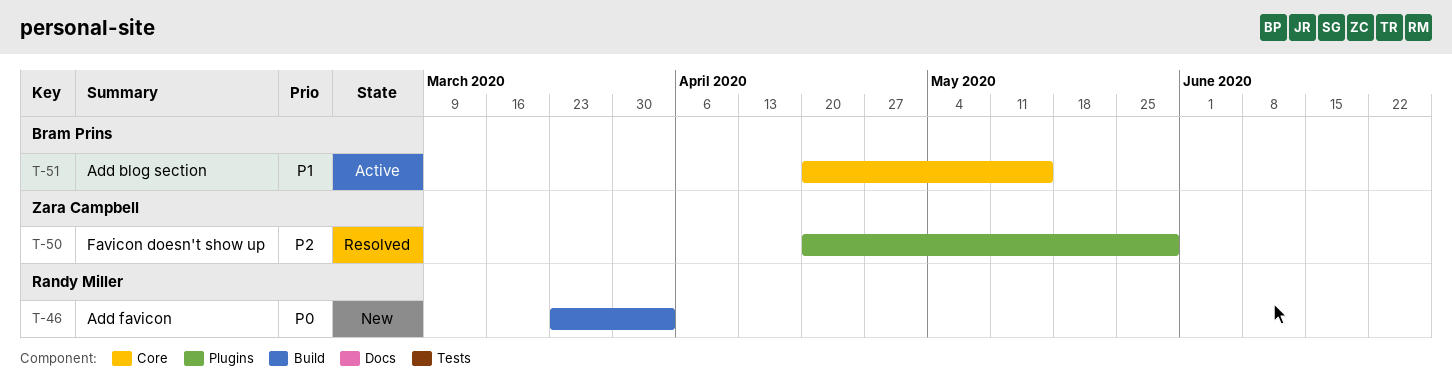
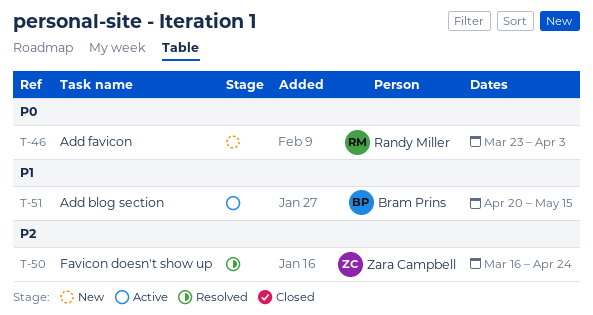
T-50, start: Apr 20 -> Mar 16
T-50, due: May 29 -> Apr 24

